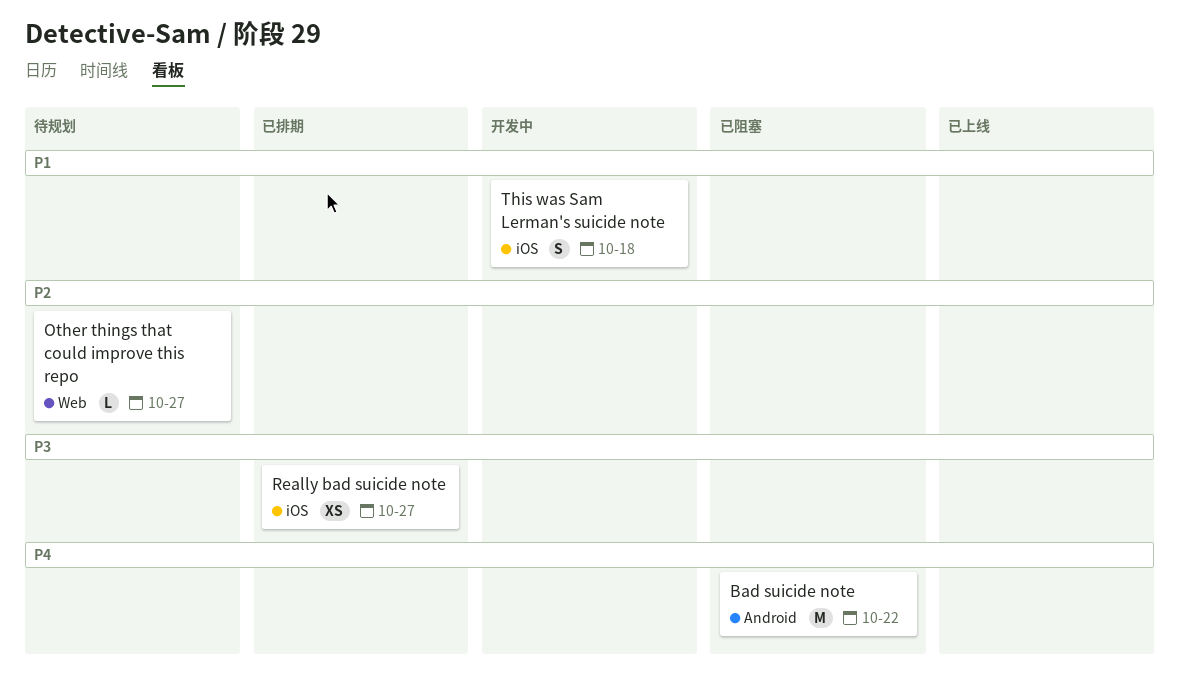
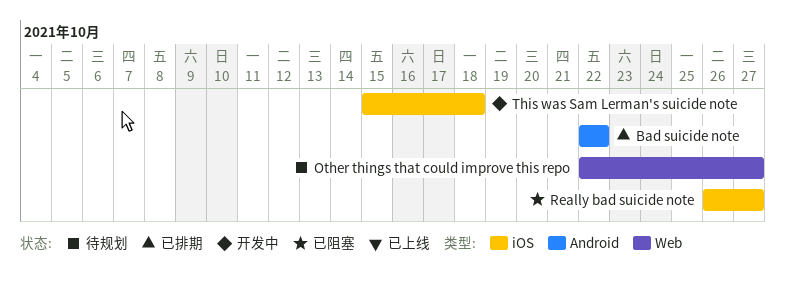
Bad suicide note, status: 已阻塞 -> 已排期
Really bad suicide note, status: 已排期 -> 已阻塞

